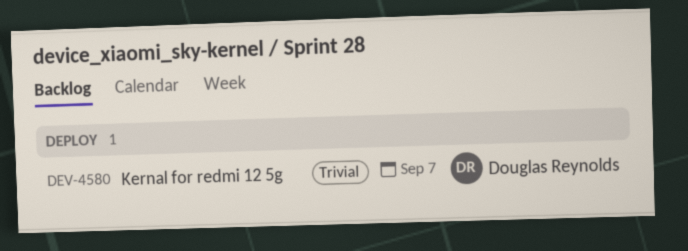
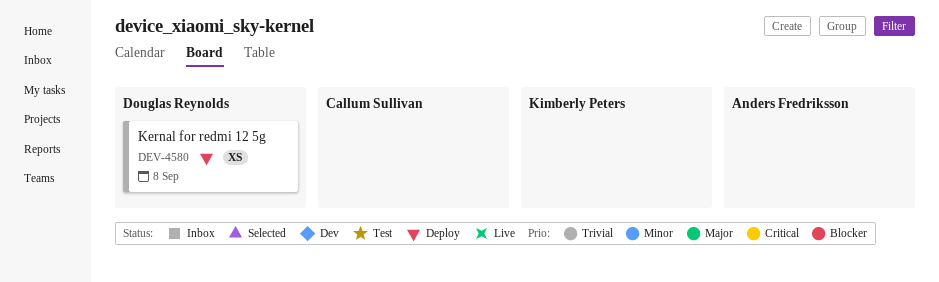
DEV-4580, due: Sep 7 -> Sep 8

